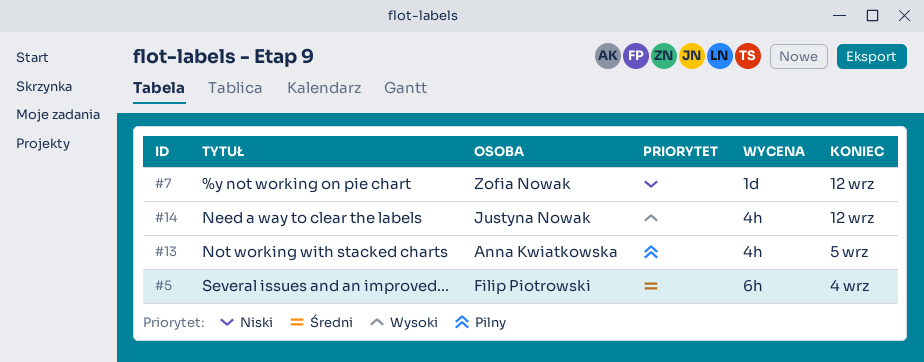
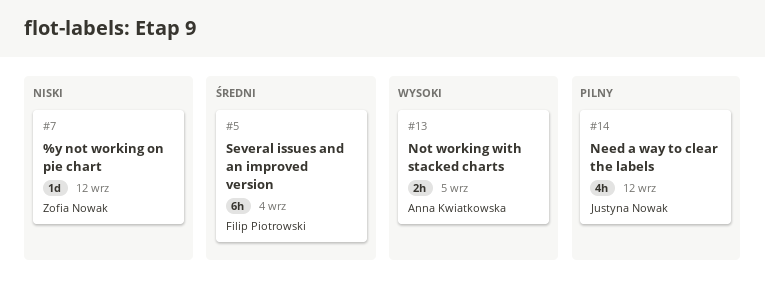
#13, priority: Pilny -> Wysoki
#13, estimate: 4h -> 2h
#14, priority: Wysoki -> Pilny

